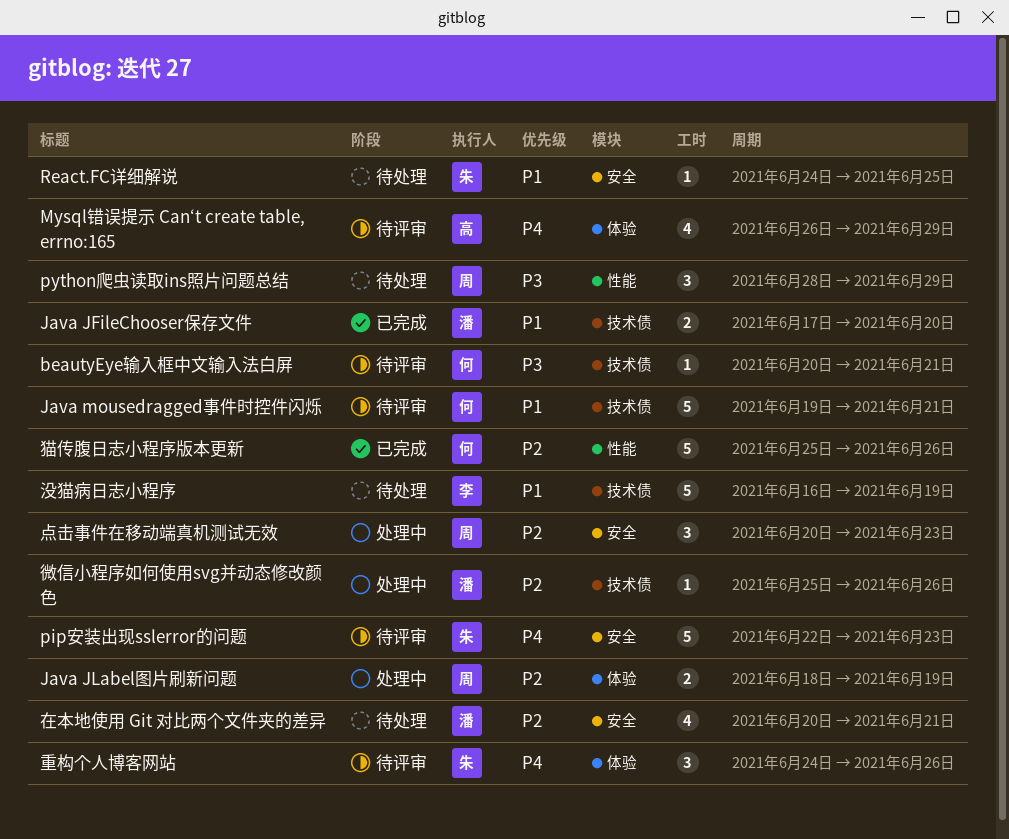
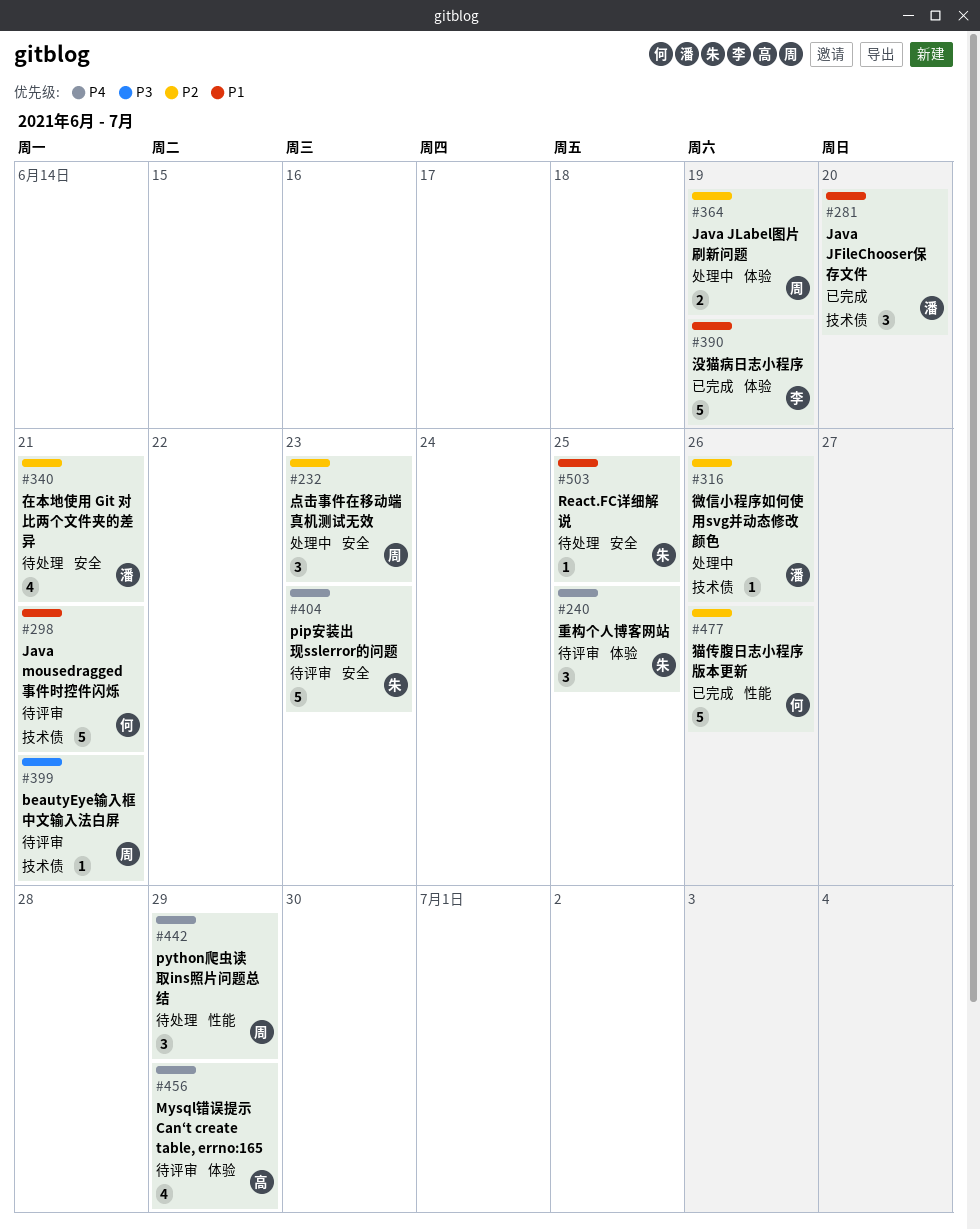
beautyEye输入框中文输入法白屏, owner: 何 -> 周
Java JFileChooser保存文件, estimate: 2 -> 3
python爬虫读取ins照片问题总结, priority: P3 -> P4
没猫病日志小程序, status: 待处理 -> 已完成
没猫病日志小程序, label: 技术债 -> 体验
重构个人博客网站, due: Jun 26 -> Jun 25

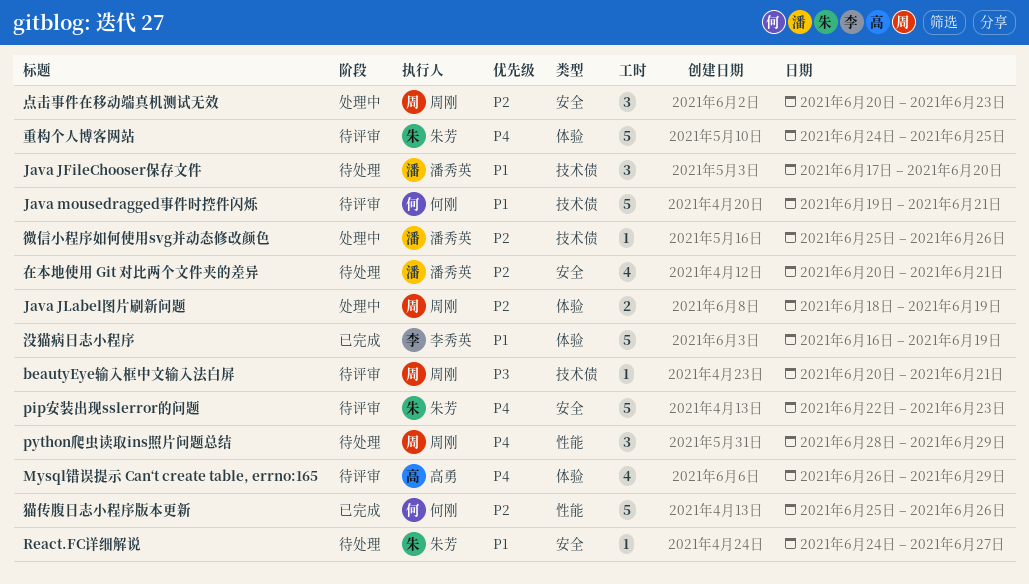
Java JFileChooser保存文件, status: 已完成 -> 待处理
React.FC详细解说, due: Jun 25 -> Jun 27
重构个人博客网站, estimate: 3 -> 5

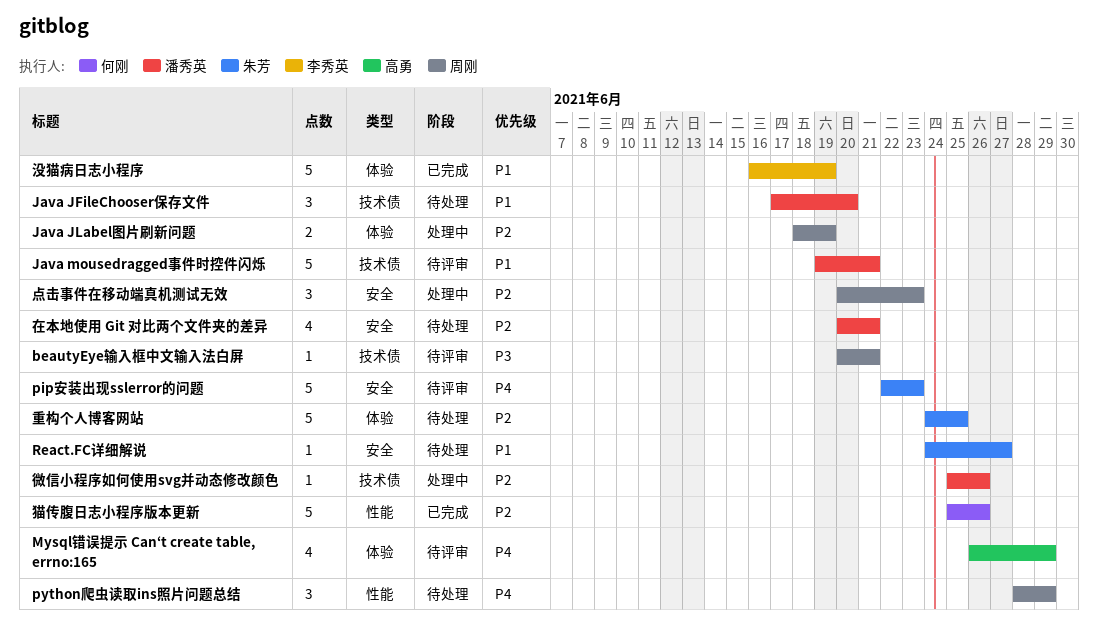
Java mousedragged事件时控件闪烁, owner: 何刚 -> 潘秀英
重构个人博客网站, status: 待评审 -> 待处理
重构个人博客网站, priority: P4 -> P2

